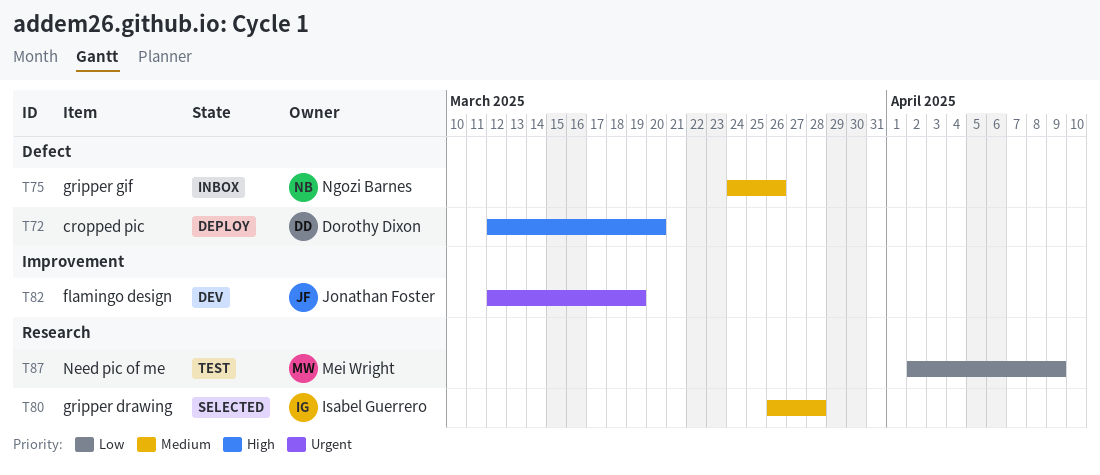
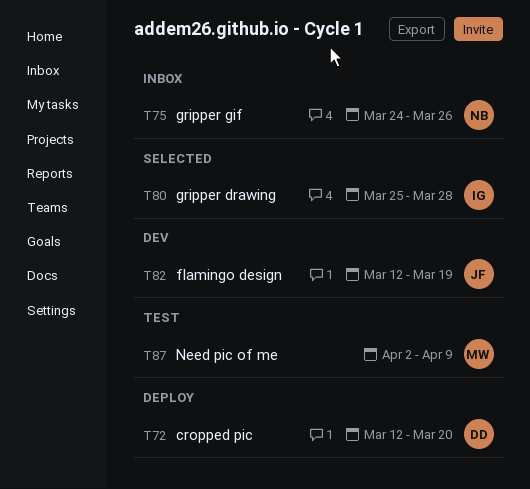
T80, start: Mar 26 -> Mar 25

